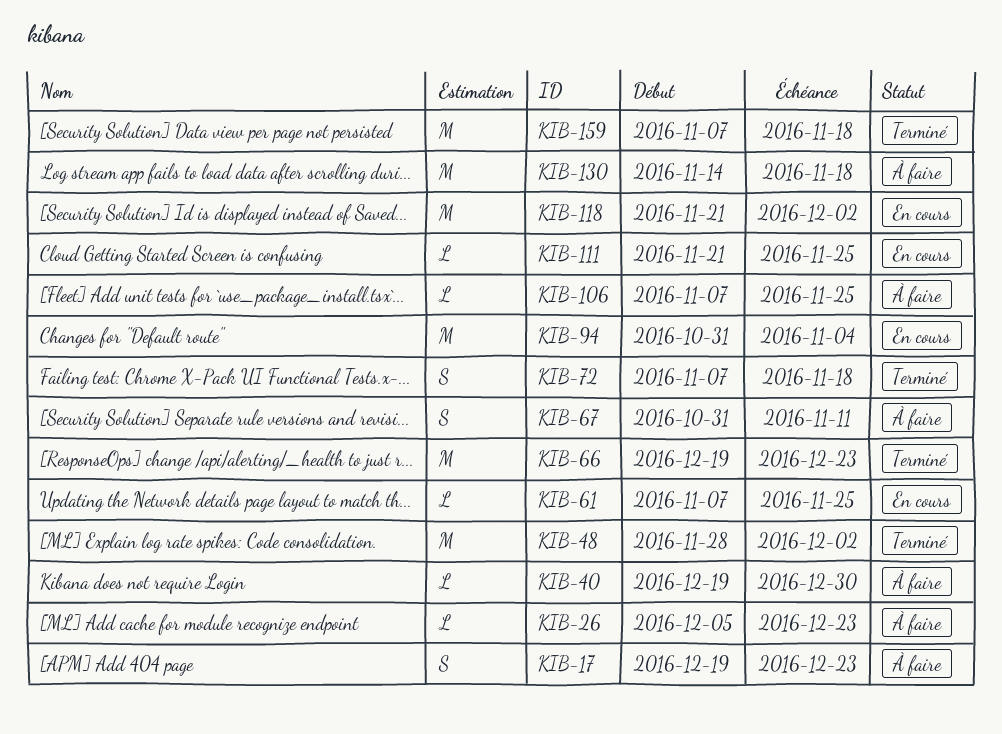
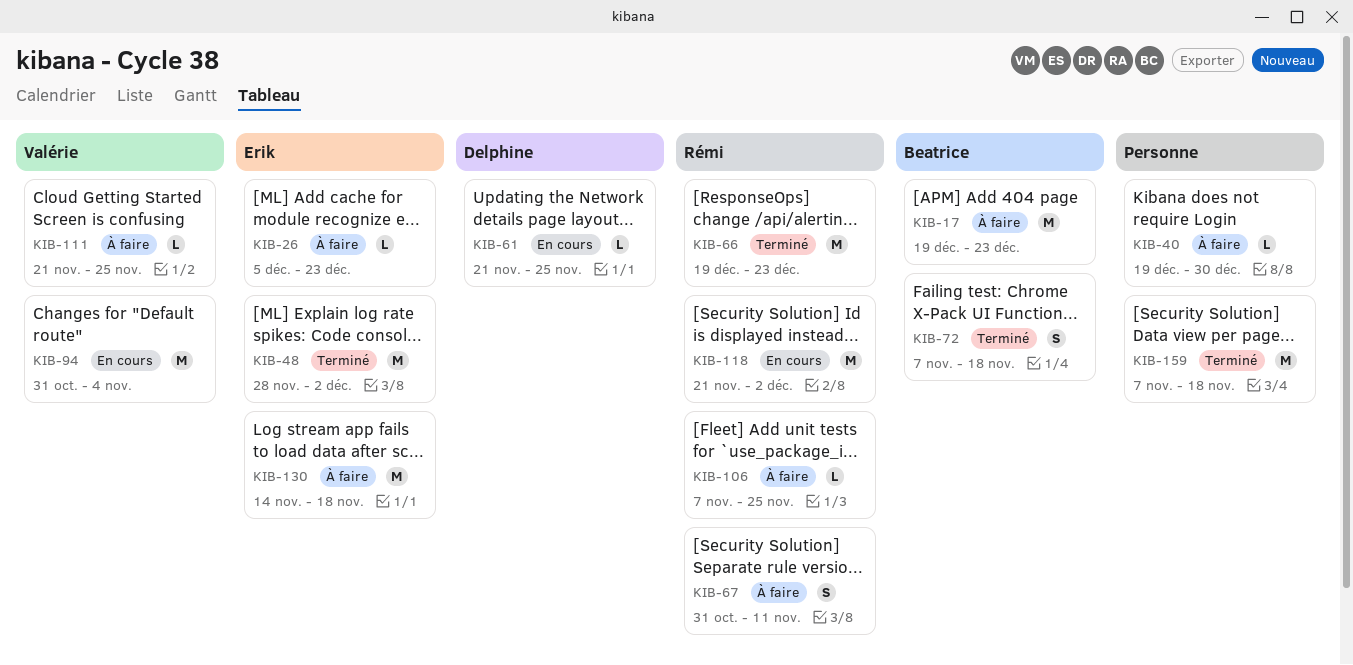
KIB-17, estimate: S -> M
KIB-61, start: Nov 7 -> Nov 21
KIB-111, status: En cours -> À faire

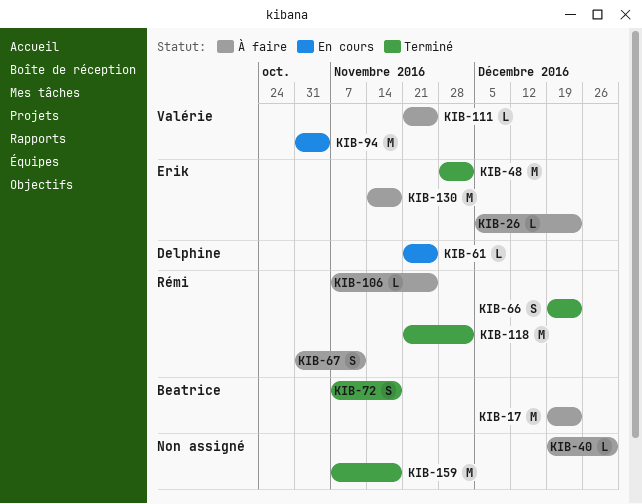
KIB-66, estimate: M -> S
KIB-118, status: En cours -> Terminé

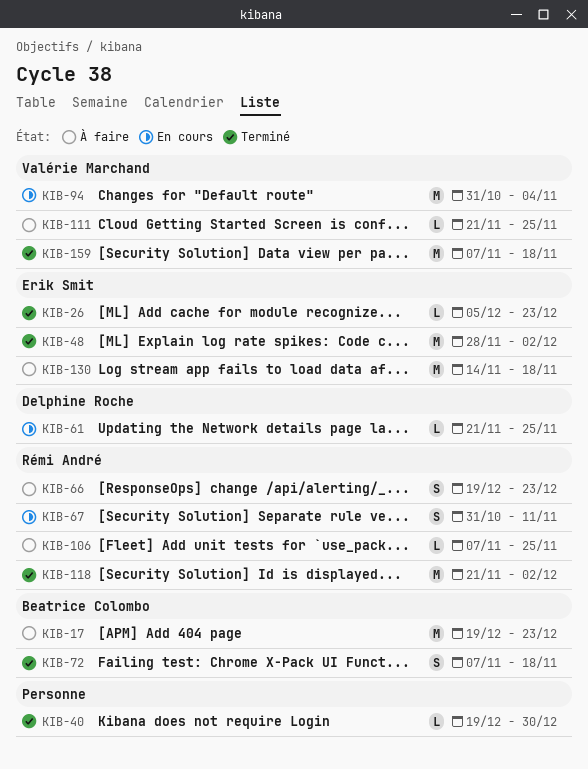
KIB-26, status: À faire -> Terminé
KIB-40, status: À faire -> Terminé
KIB-66, status: Terminé -> À faire
KIB-67, status: À faire -> En cours
KIB-159, owner: none -> Valérie Marchand

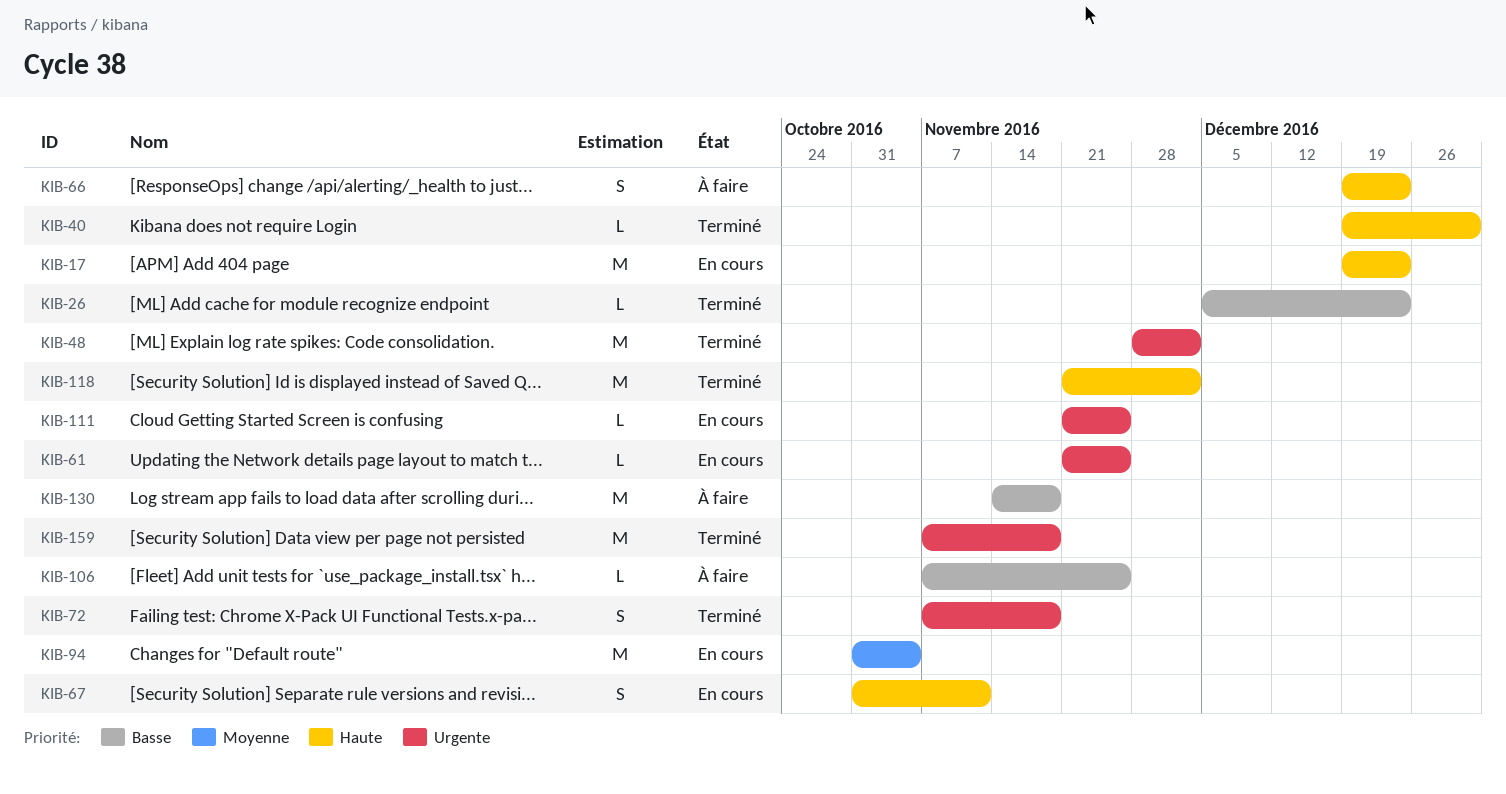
KIB-17, status: À faire -> En cours
KIB-111, status: À faire -> En cours

